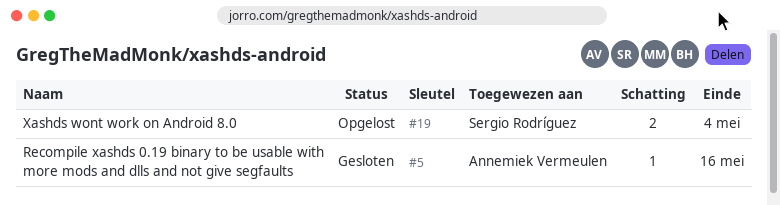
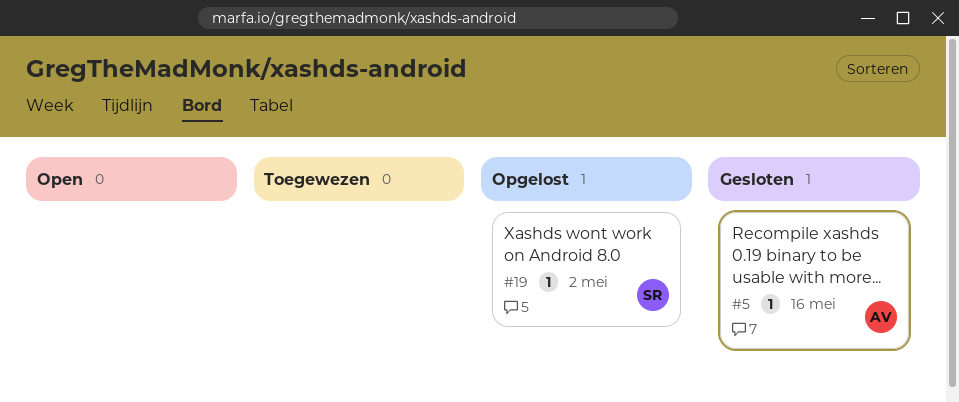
#19, estimate: 2 -> 1
#19, due: May 4 -> May 2

